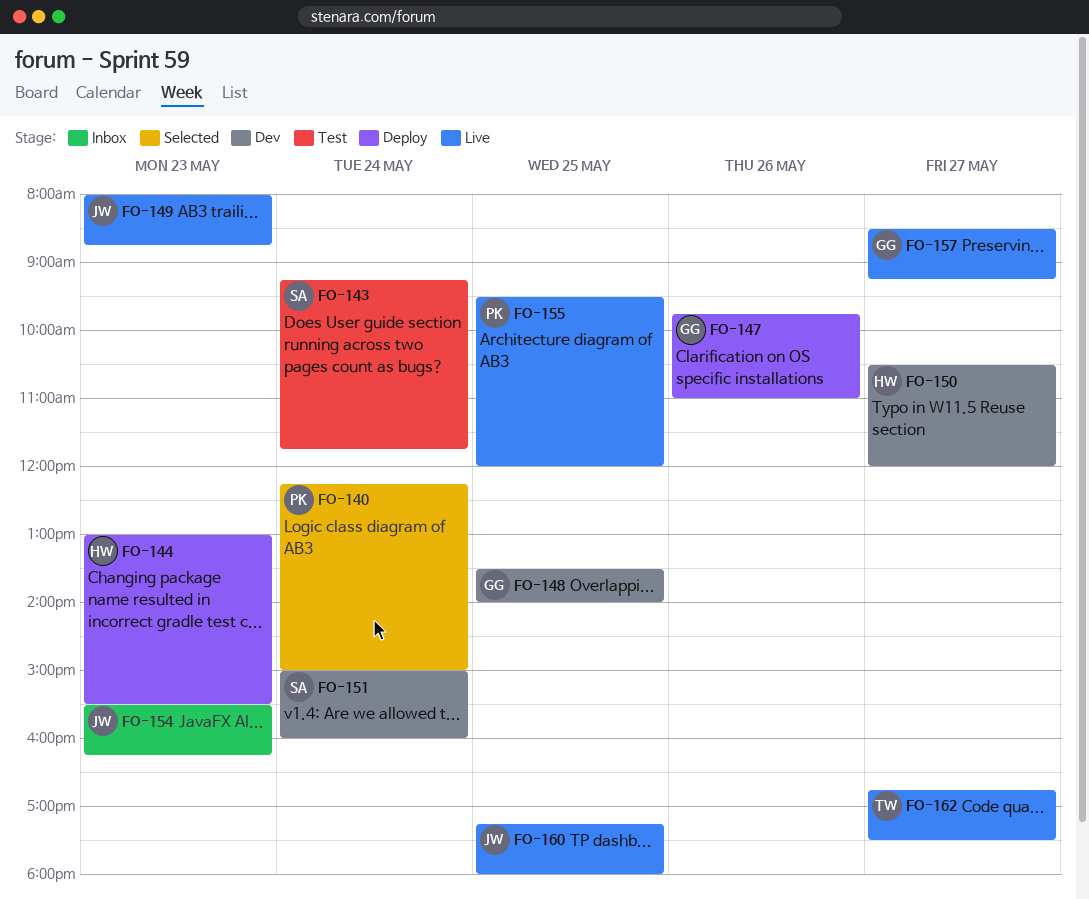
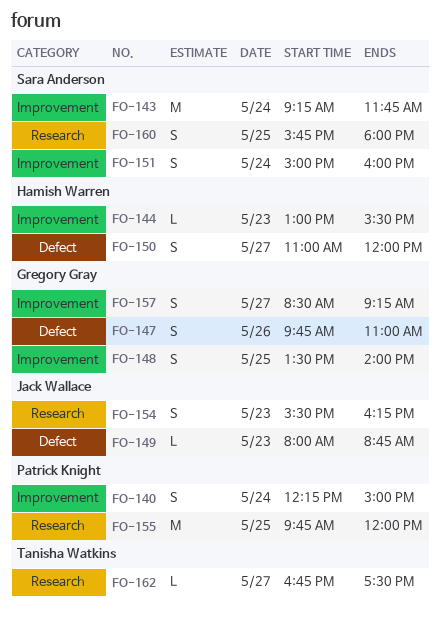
FO-150, begins: 10:30 -> 11:00
FO-155, begins: 09:30 -> 09:45
FO-160, owner: Jack Wallace -> Sara Anderson
FO-160, begins: 17:15 -> 15:45

